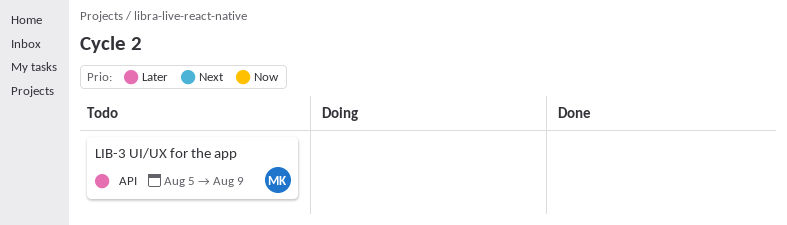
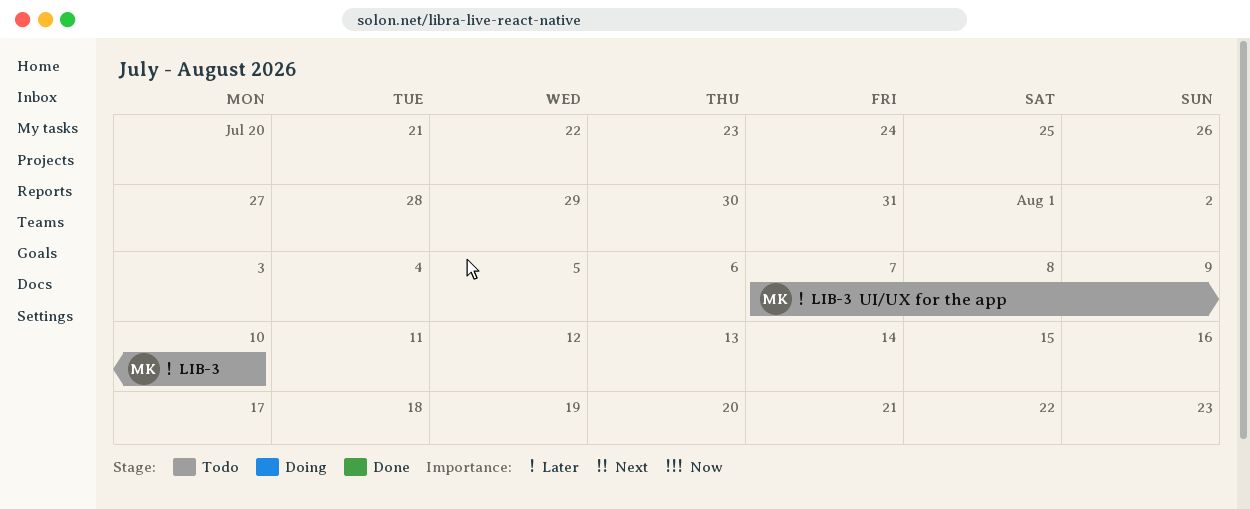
LIB-3, start: Aug 5 -> Aug 7
LIB-3, due: Aug 9 -> Aug 10

